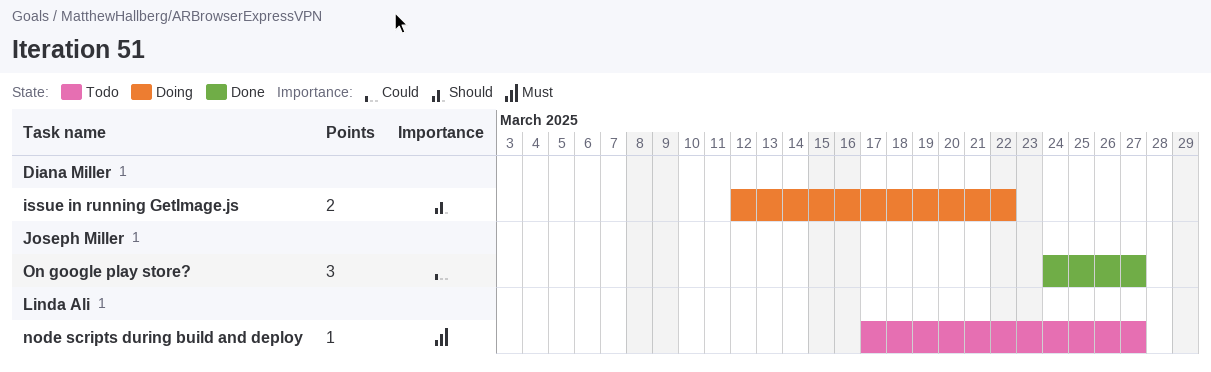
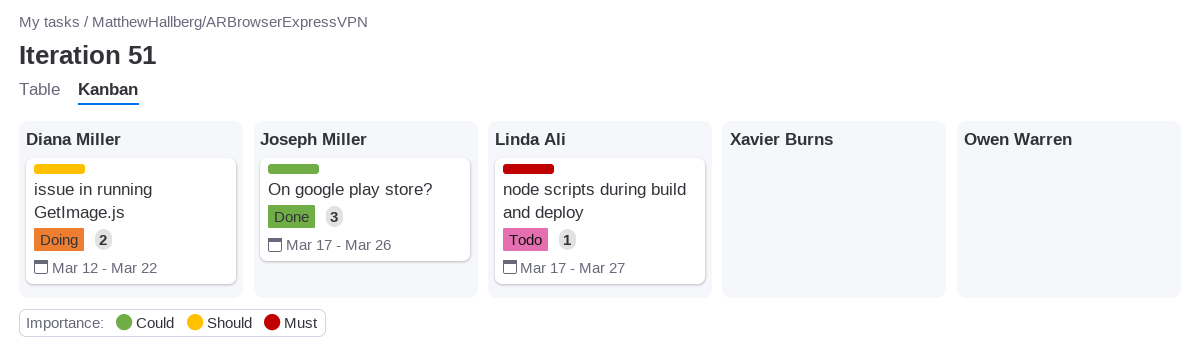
On google play store?, start: Mar 24 -> Mar 17
On google play store?, due: Mar 27 -> Mar 26

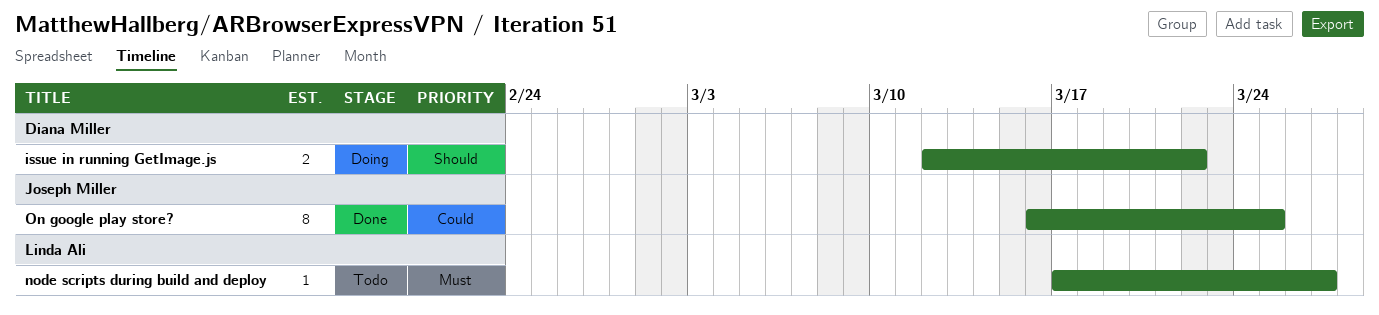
On google play store?, estimate: 3 -> 8
On google play store?, start: Mar 17 -> Mar 16
On google play store?, due: Mar 26 -> Mar 25

